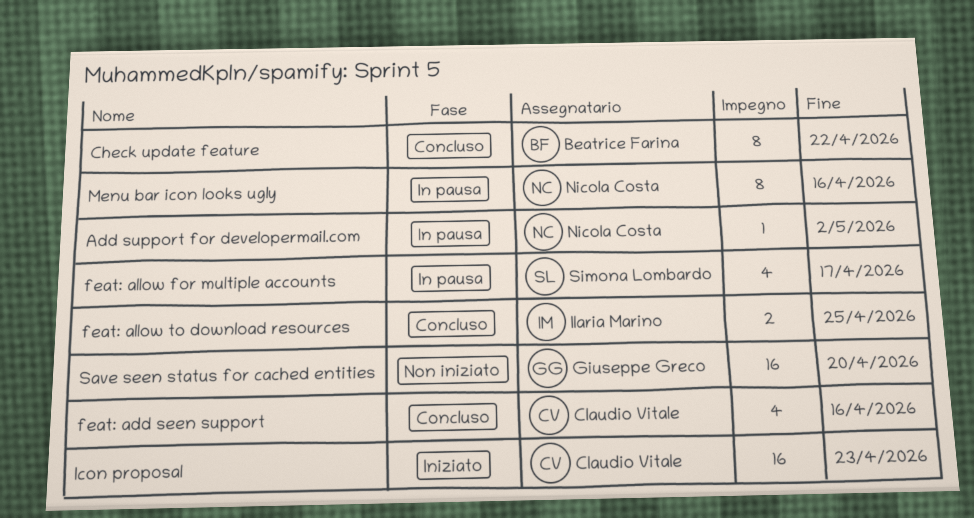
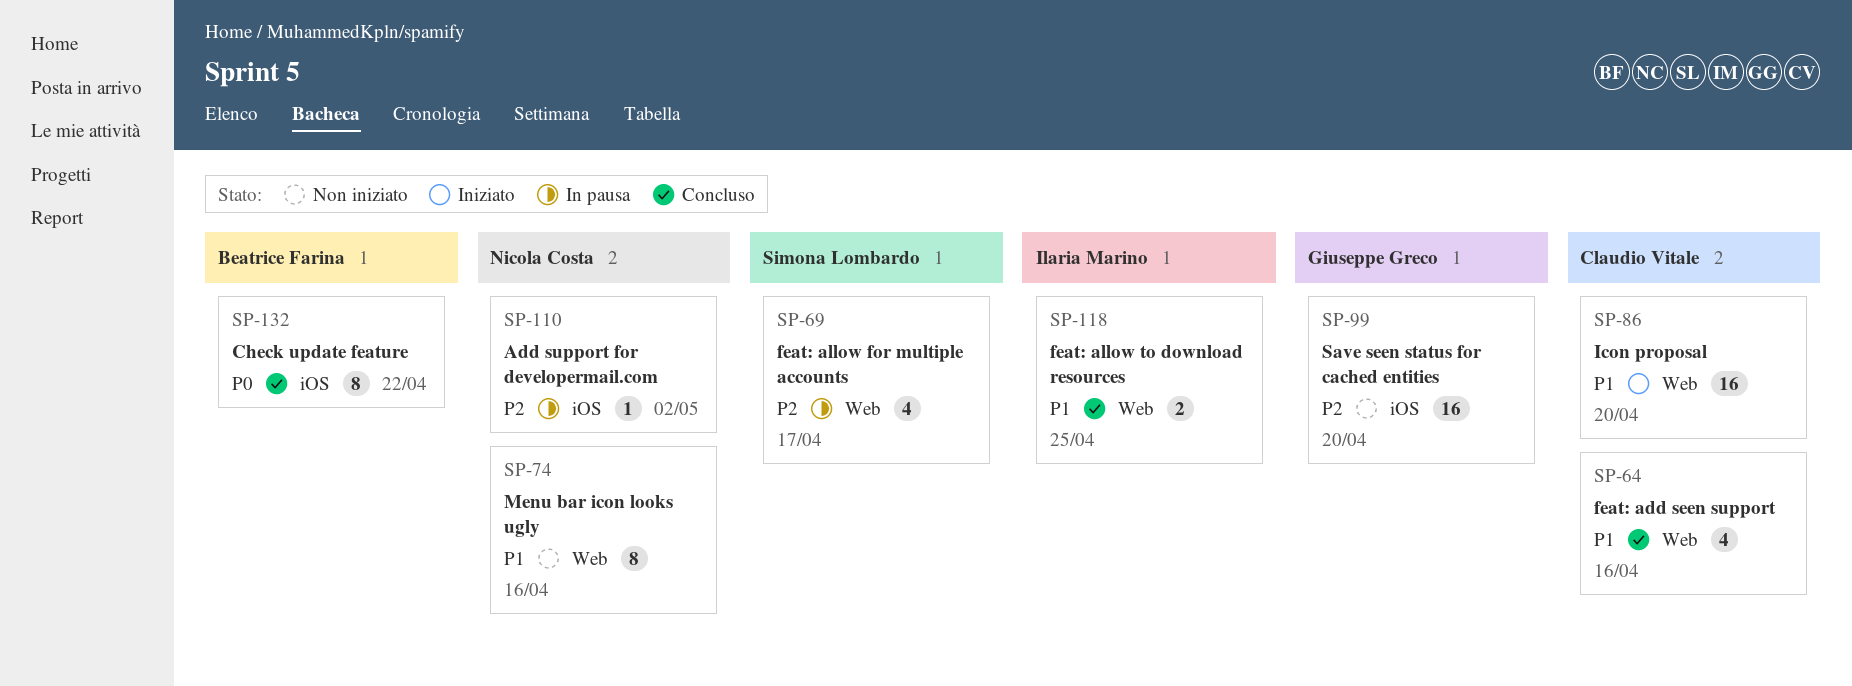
Icon proposal, due: Apr 23 -> Apr 20
Menu bar icon looks ugly, status: In pausa -> Non iniziato

